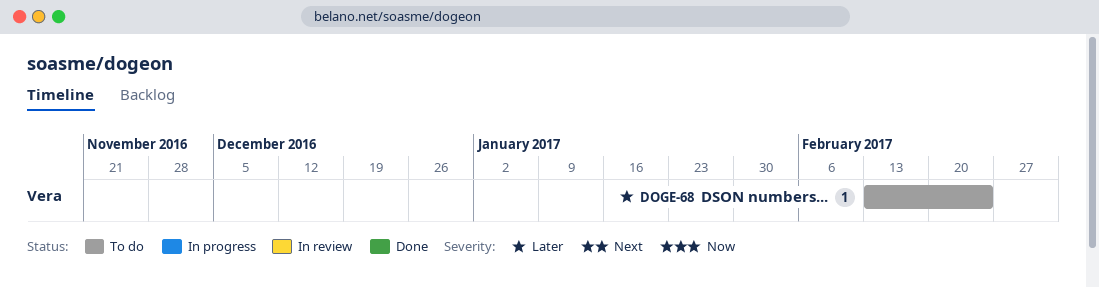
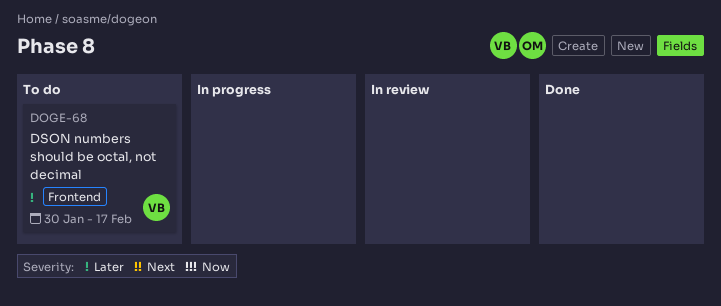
DOGE-68, start: Feb 13 -> Jan 30
DOGE-68, due: Feb 24 -> Feb 17

